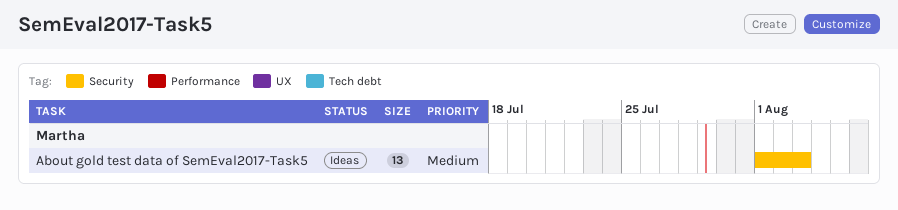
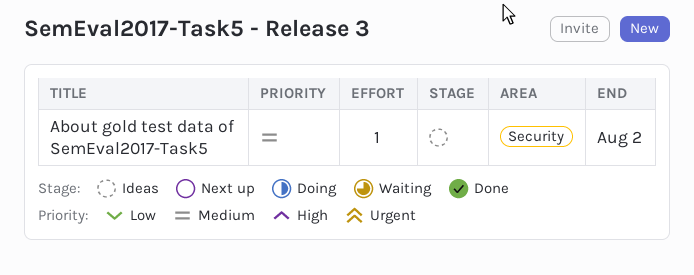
About gold test data of SemEval2017-Task5, estimate: 13 -> 1
About gold test data of SemEval2017-Task5, due: Aug 3 -> Aug 2

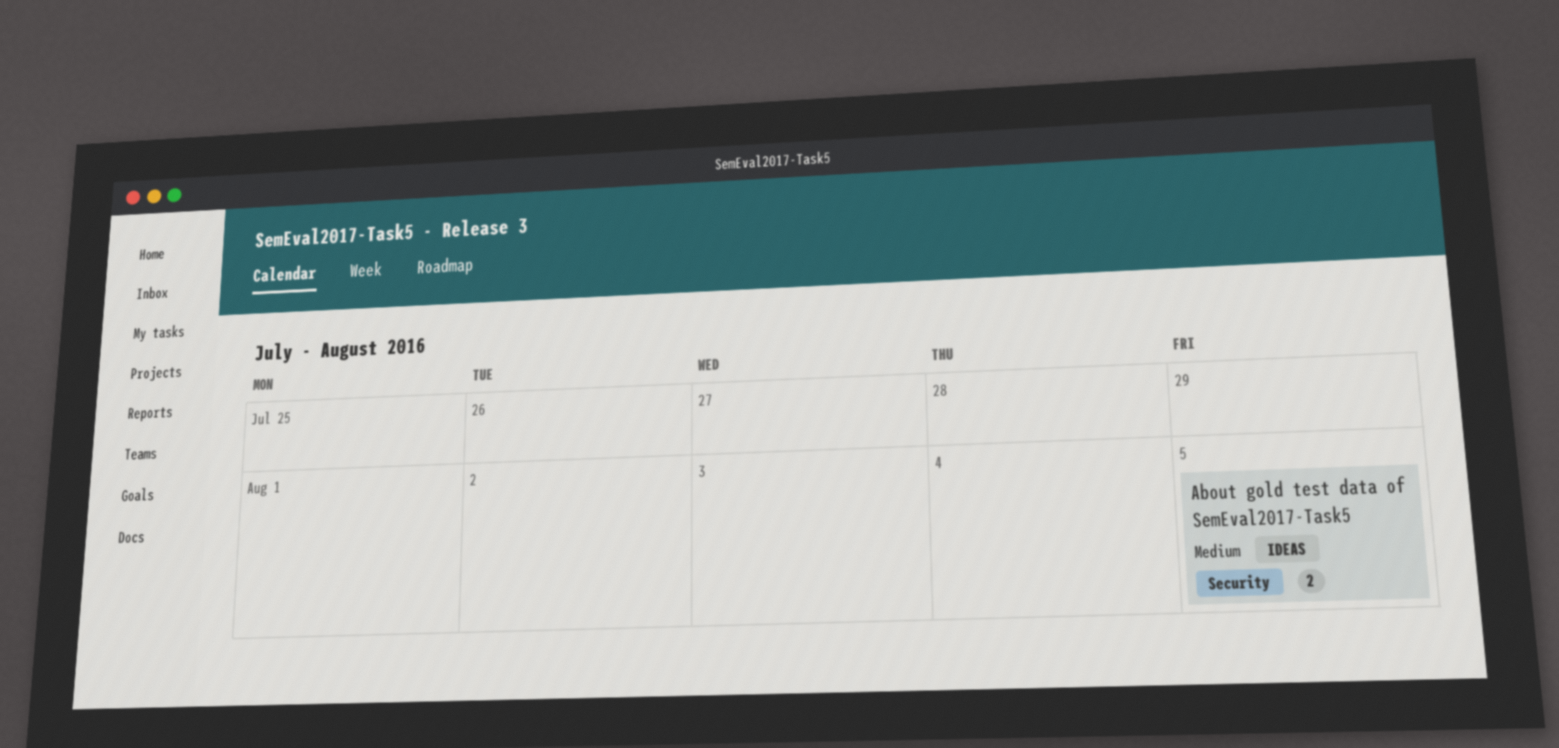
About gold test data of SemEval2017-Task5, estimate: 1 -> 2
About gold test data of SemEval2017-Task5, due: Aug 2 -> Aug 5

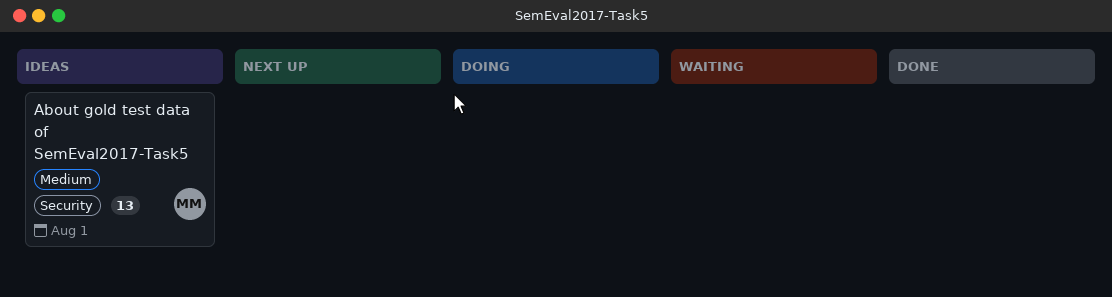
About gold test data of SemEval2017-Task5, estimate: 2 -> 13
About gold test data of SemEval2017-Task5, due: Aug 5 -> Aug 1

